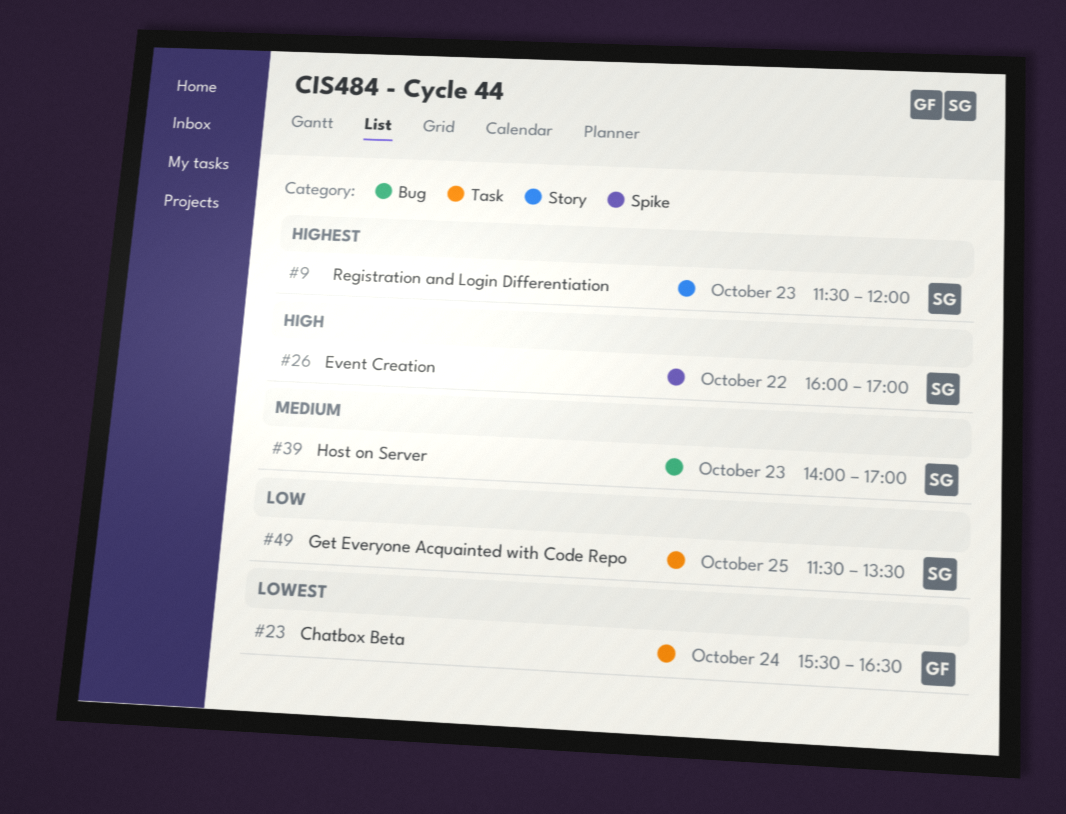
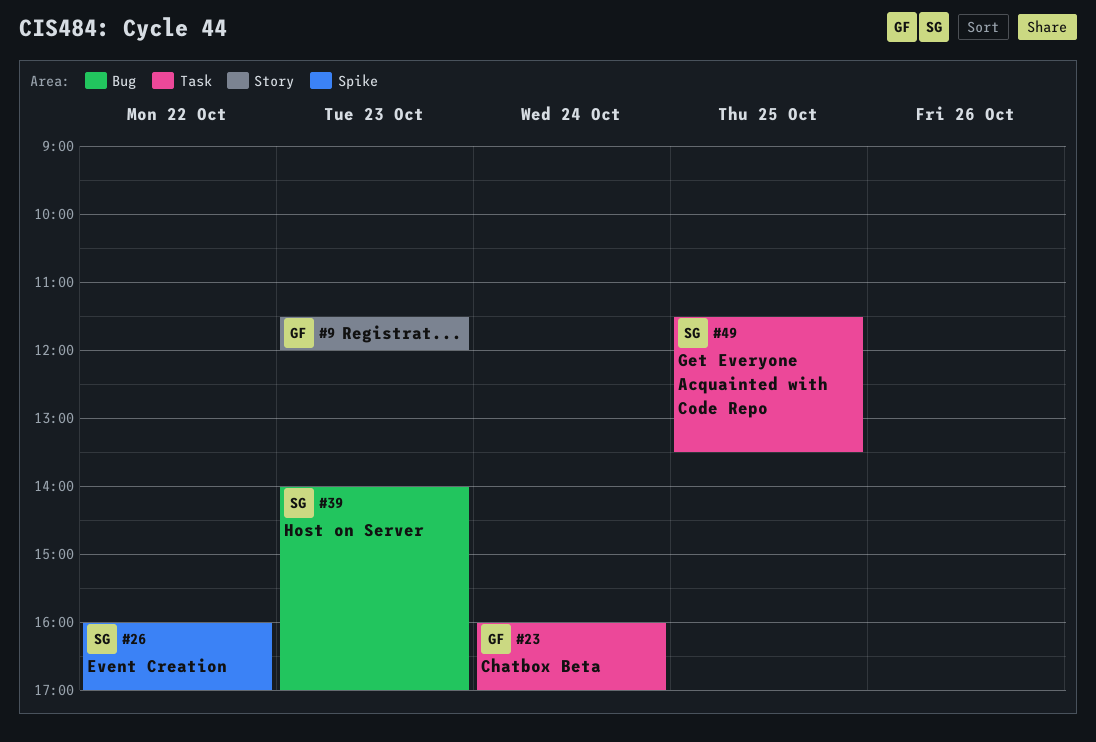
#9, owner: SG -> GF
#23, begins: 15:30 -> 16:00
#23, ends: 16:30 -> 17:00

